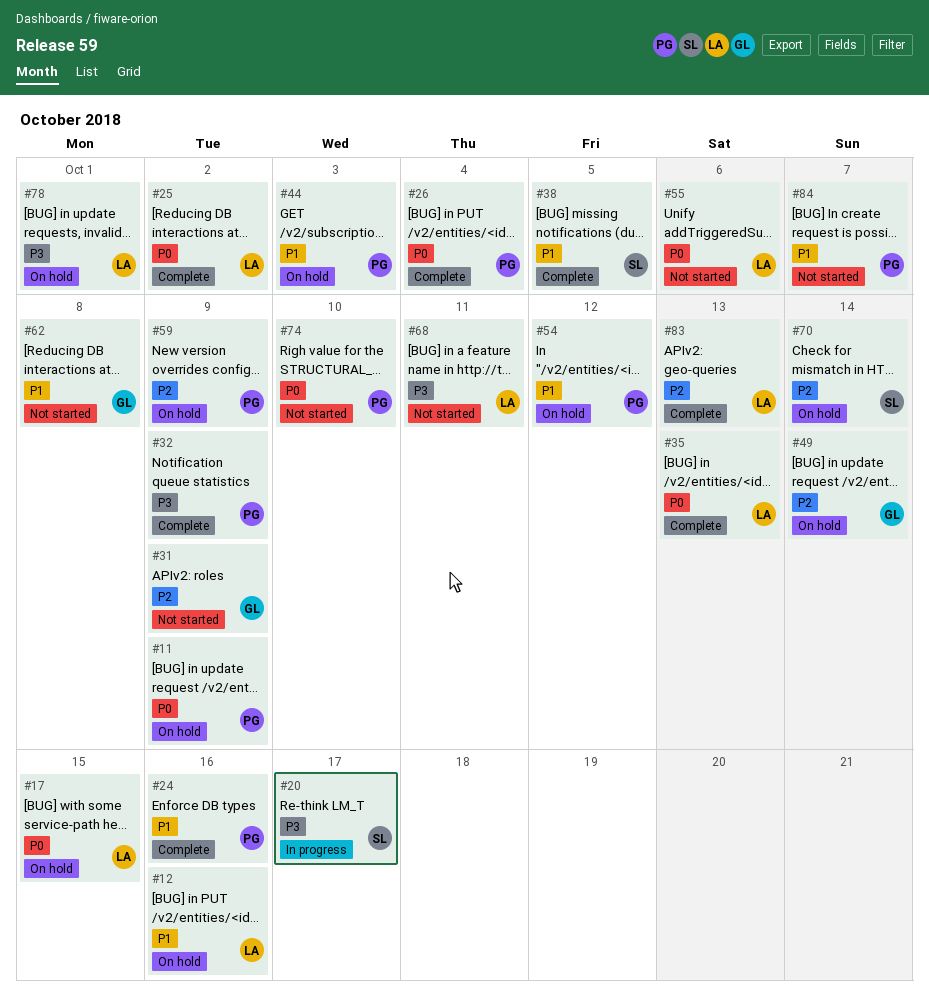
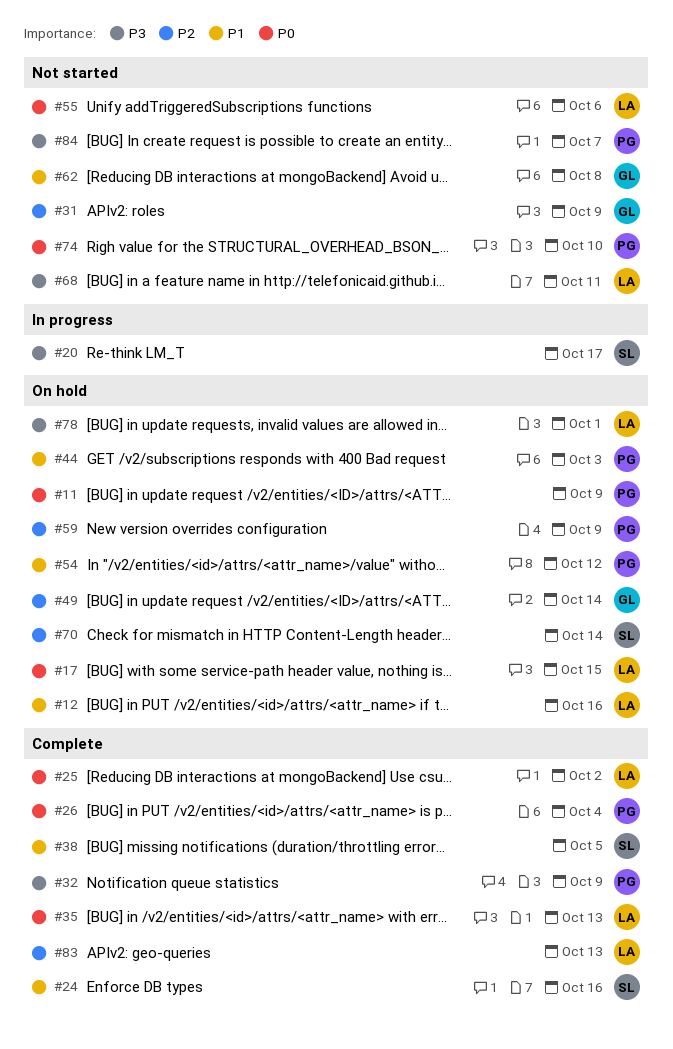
#24, owner: PG -> SL
#84, priority: P1 -> P3

